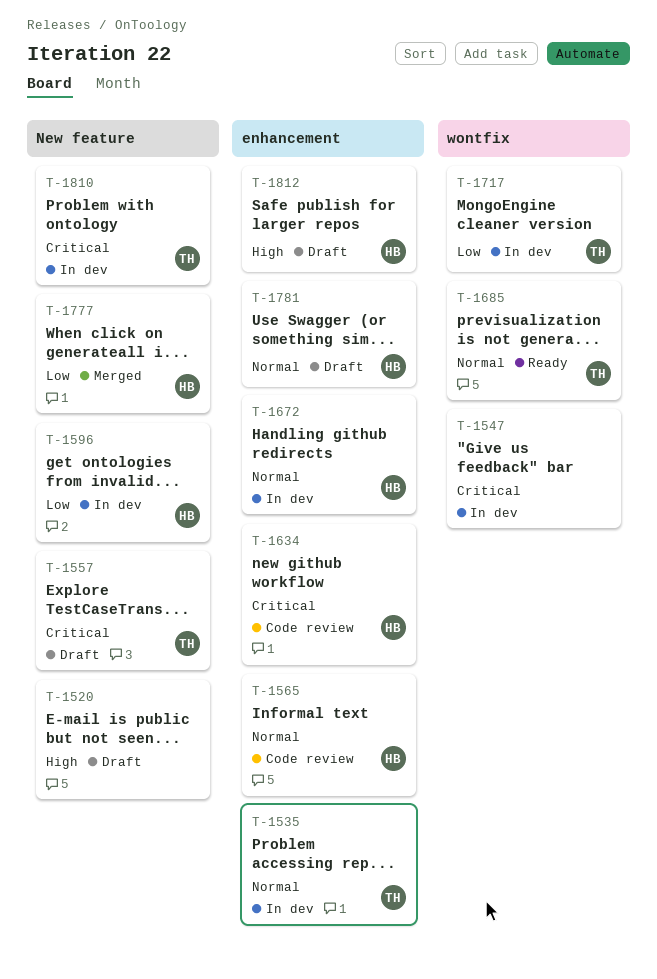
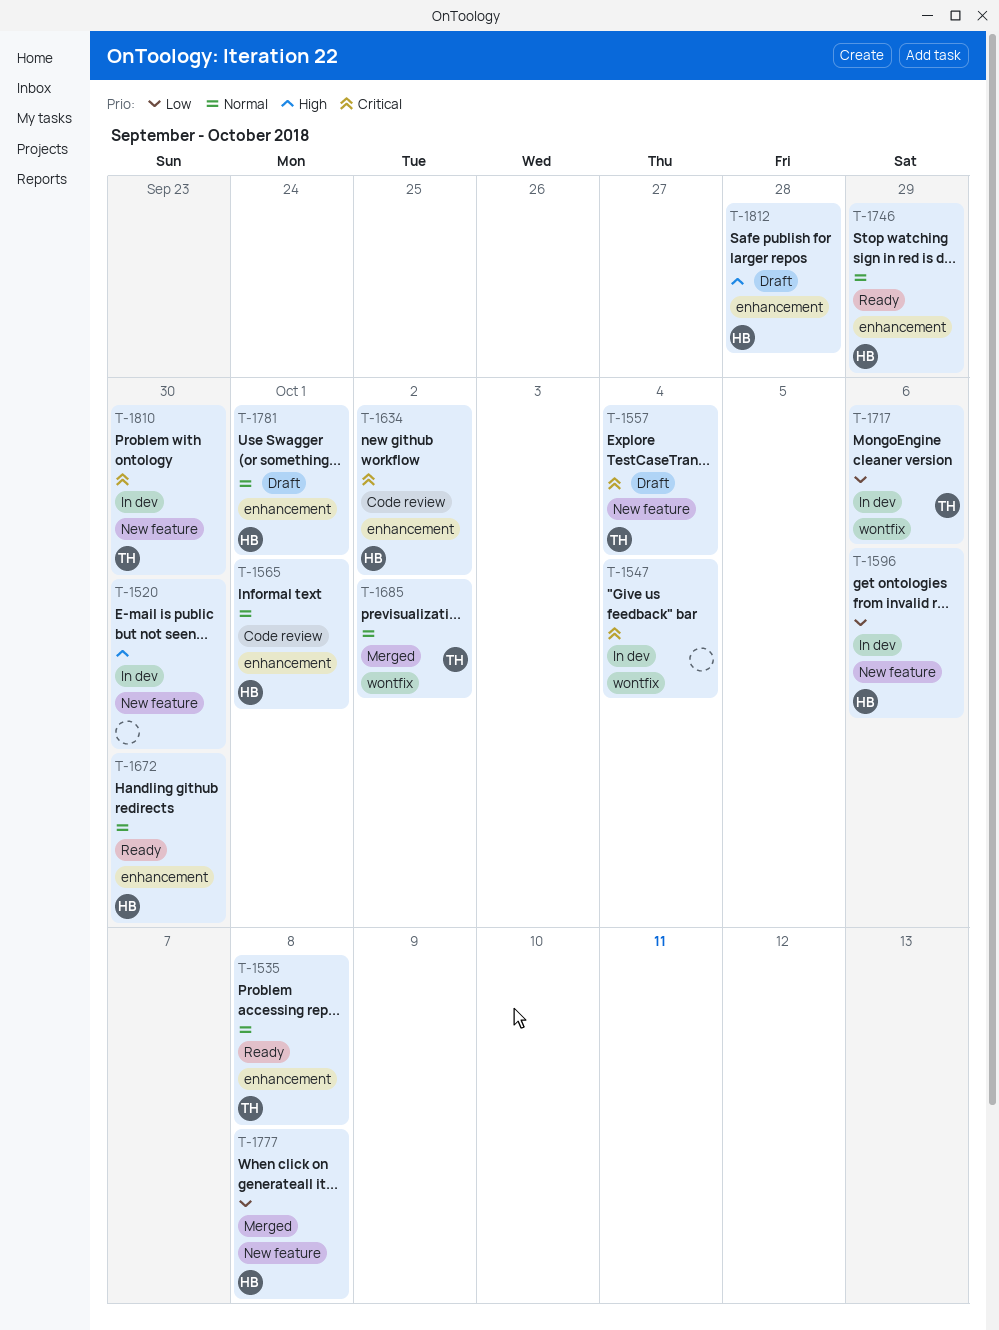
T-1520, status: Draft -> In dev
T-1535, status: In dev -> Ready
T-1672, status: In dev -> Ready
T-1685, status: Ready -> Merged
T-1746: none -> present

